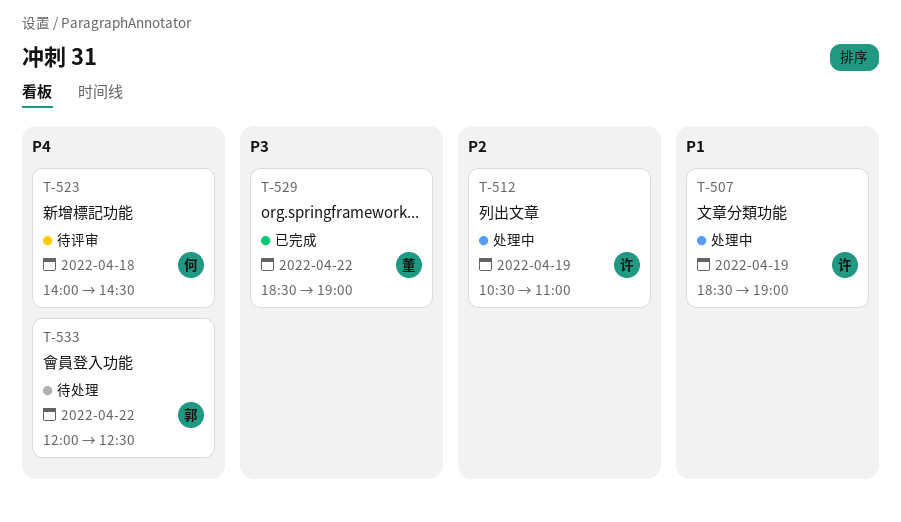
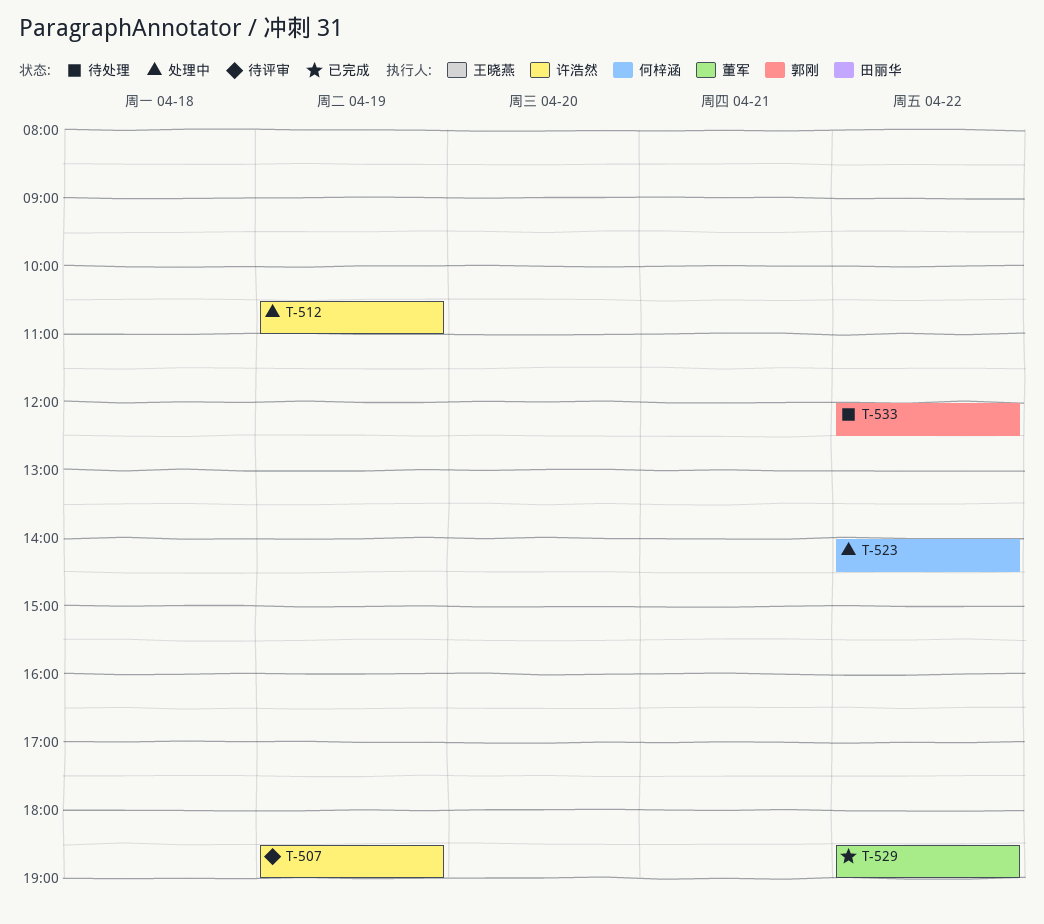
T-507, status: 处理中 -> 待评审
T-523, status: 待评审 -> 处理中
T-523, day: Apr 18 -> Apr 22

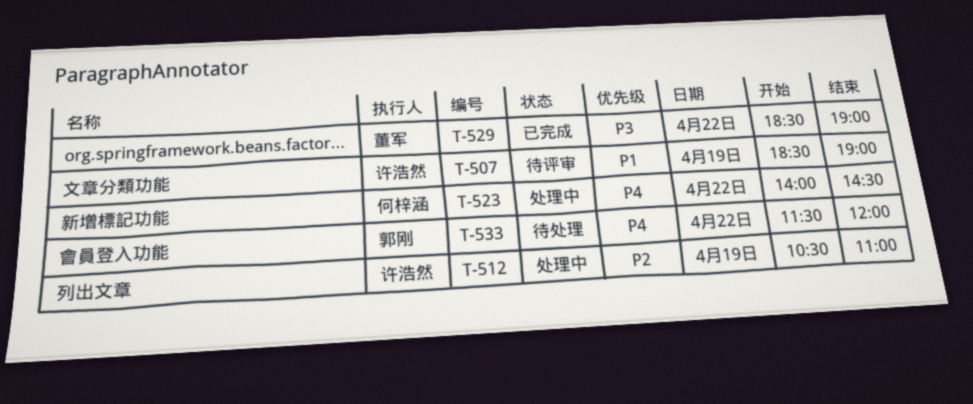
T-533, begins: 12:00 -> 11:30
T-533, ends: 12:30 -> 12:00

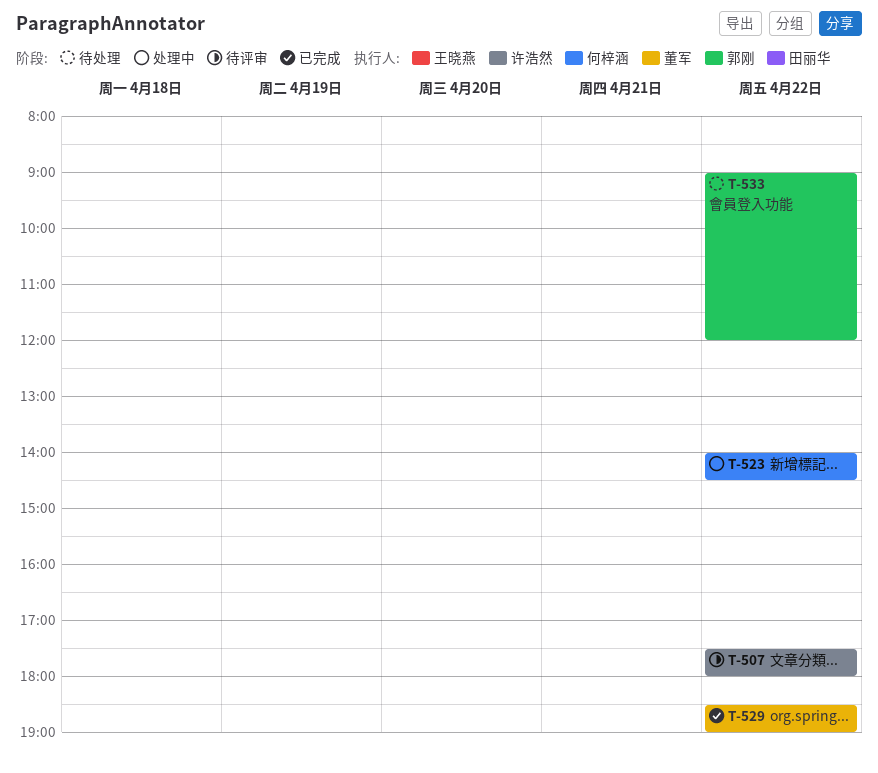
T-507, day: Apr 19 -> Apr 22
T-507, begins: 18:30 -> 17:30
T-507, ends: 19:00 -> 18:00
T-512: present -> none
T-533, begins: 11:30 -> 09:00

